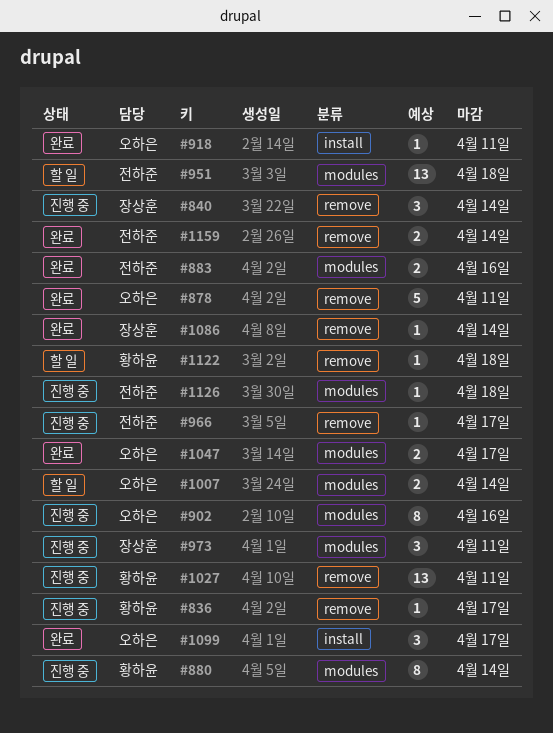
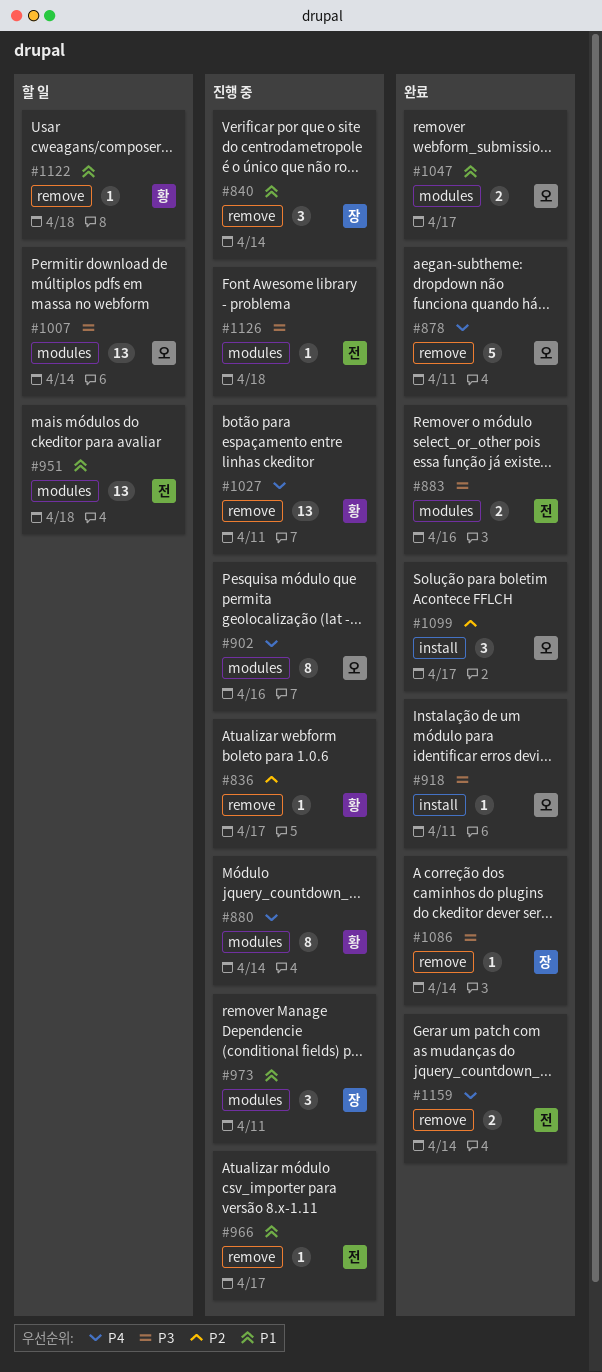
#1007, estimate: 2 -> 13

